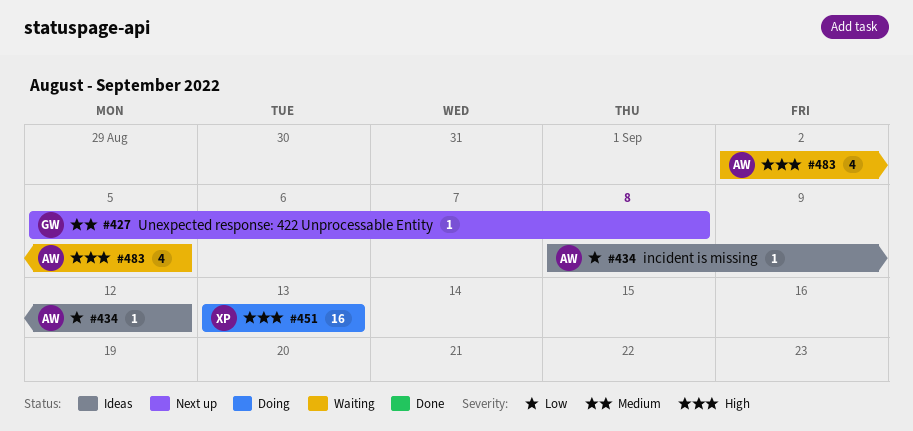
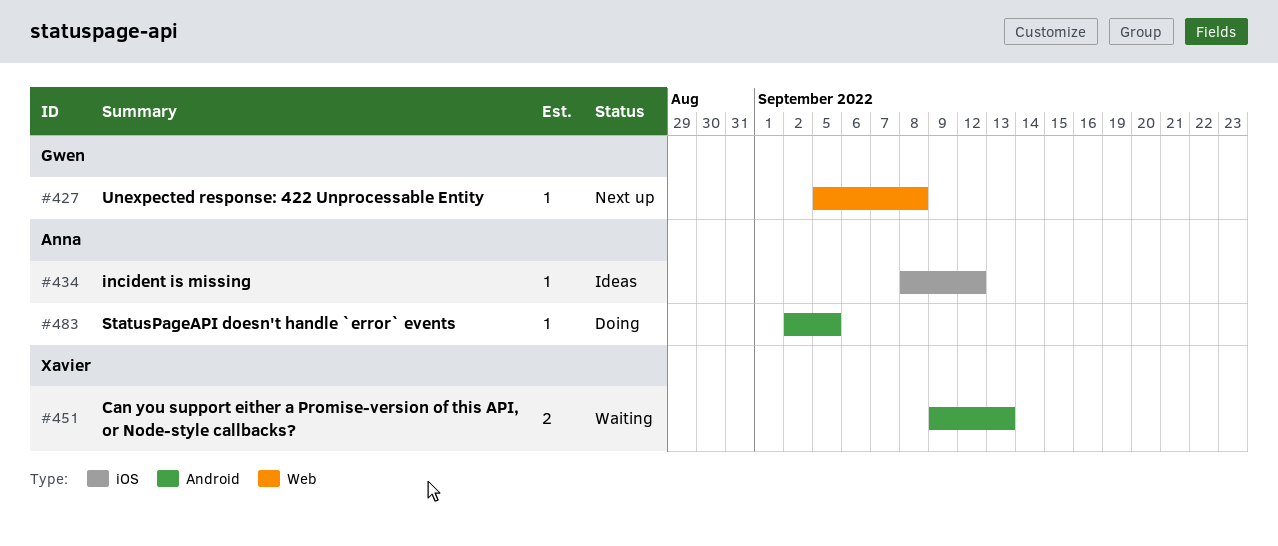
#451, status: Doing -> Waiting
#451, estimate: 16 -> 2
#451, start: Sep 13 -> Sep 9
#483, status: Waiting -> Doing
#483, estimate: 4 -> 1

